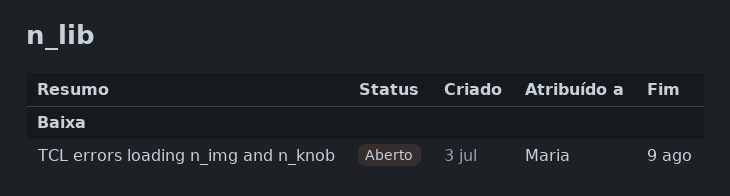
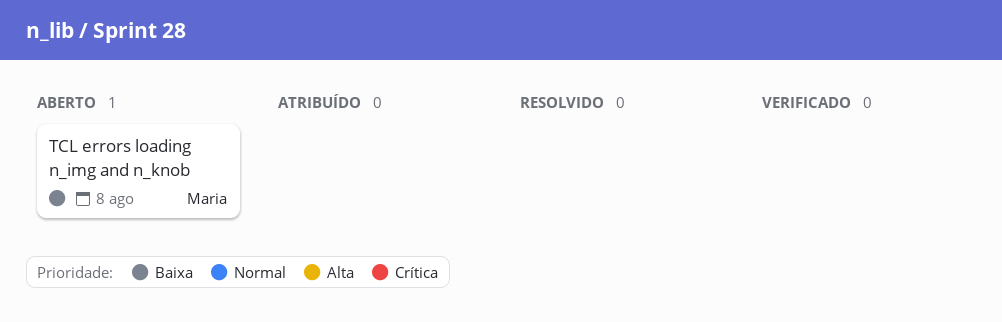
TCL errors loading n_img and n_knob, due: Aug 9 -> Aug 8

